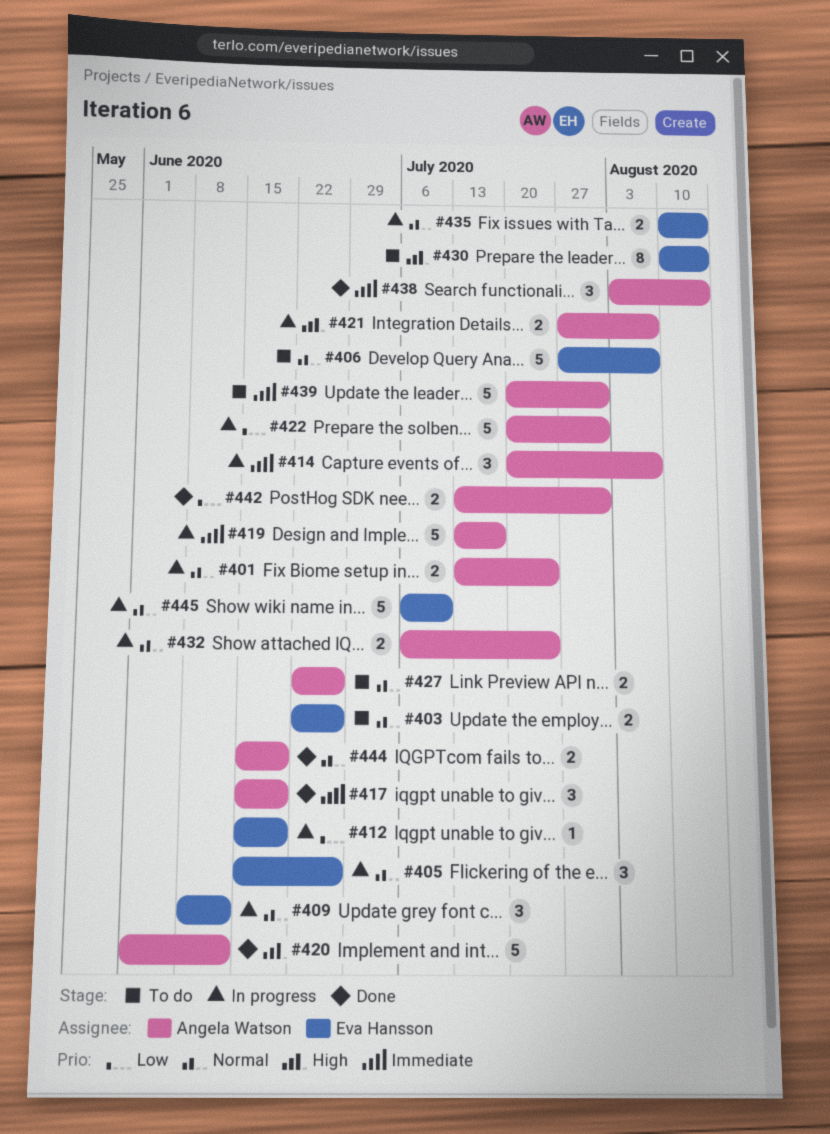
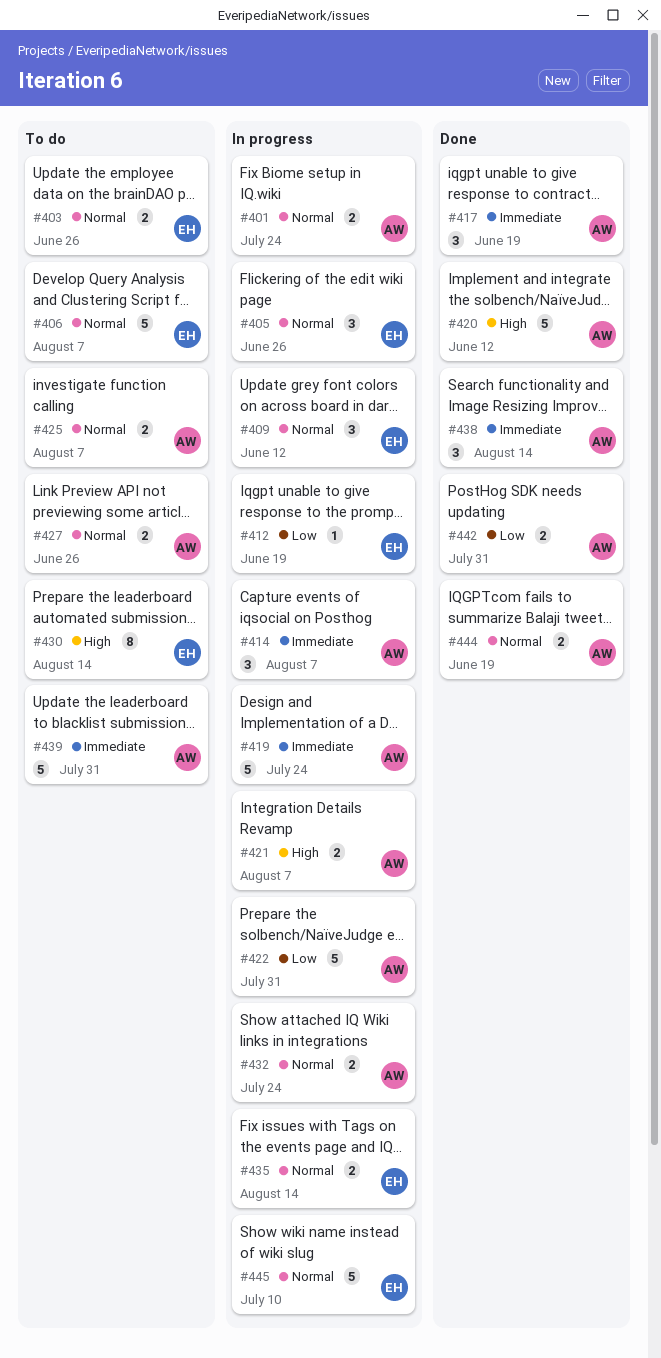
#419, due: Jul 17 -> Jul 24
#425: none -> present

